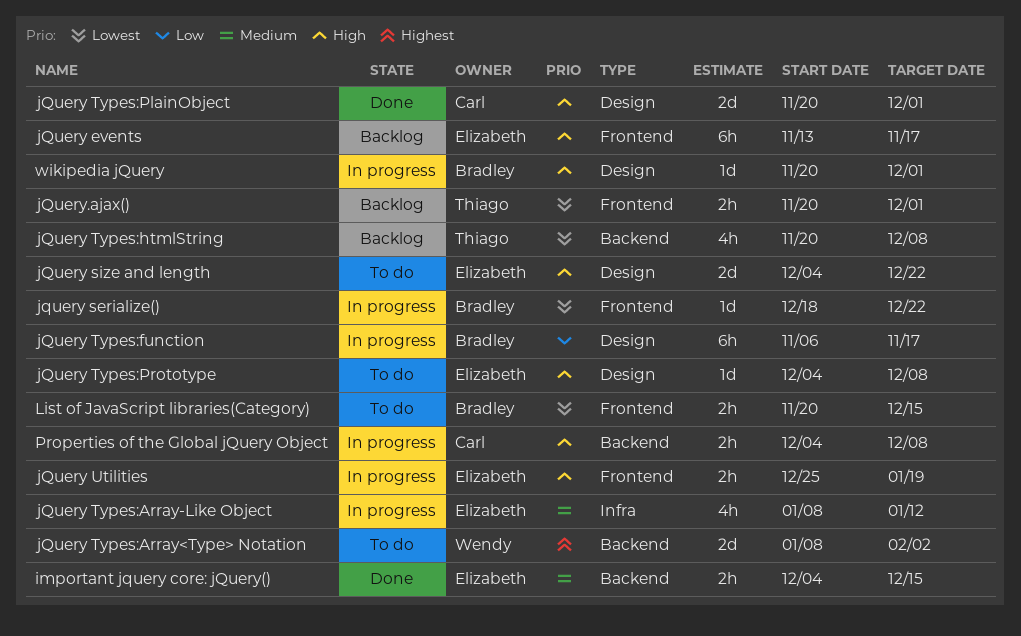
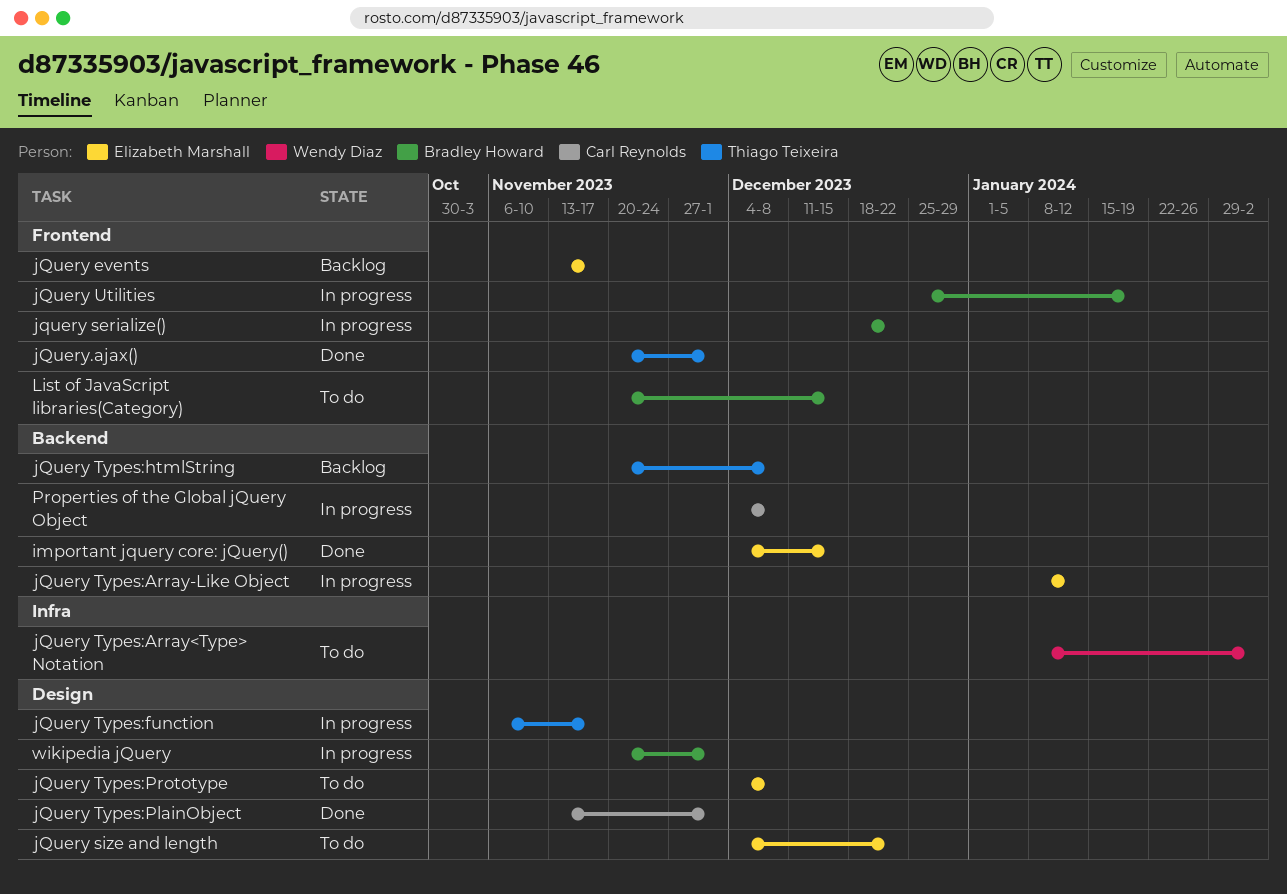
jQuery Types:Array-Like Object, label: Infra -> Backend
jQuery Types:Array<Type> Notation, label: Backend -> Infra
jQuery Types:function, owner: Bradley Howard -> Thiago Teixeira
jQuery Types:PlainObject, start: Nov 20 -> Nov 13
jQuery Utilities, owner: Elizabeth Marshall -> Bradley Howard
jQuery.ajax(), status: Backlog -> Done

